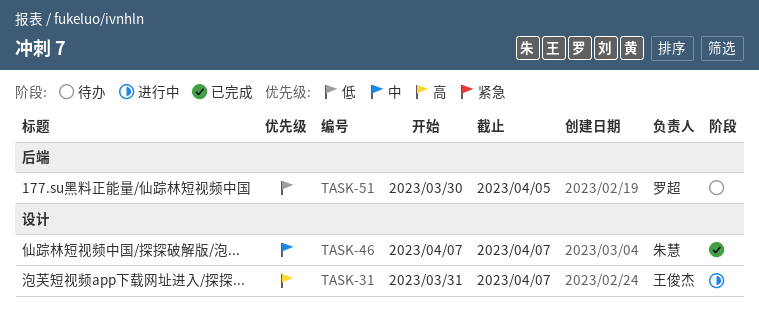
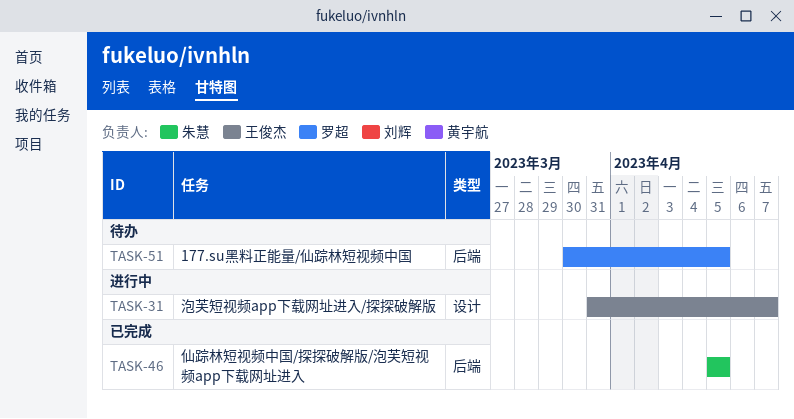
TASK-46, label: 设计 -> 后端
TASK-46, start: Apr 7 -> Apr 5
TASK-46, due: Apr 7 -> Apr 5

